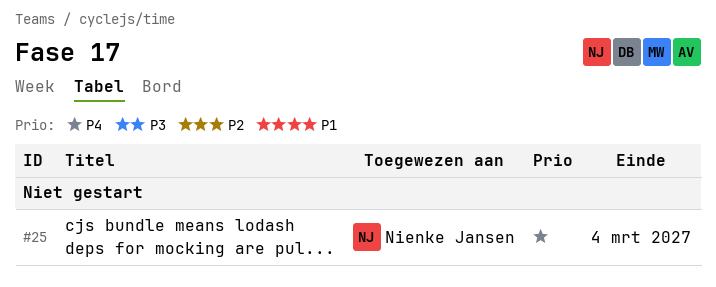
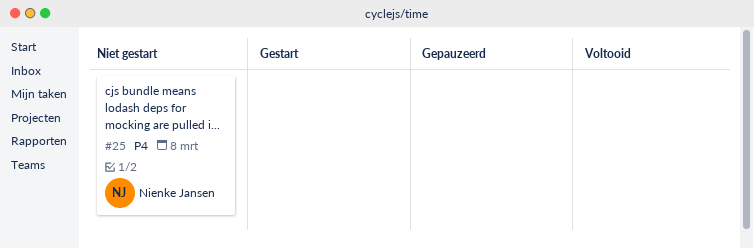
#25, due: Mar 4 -> Mar 8

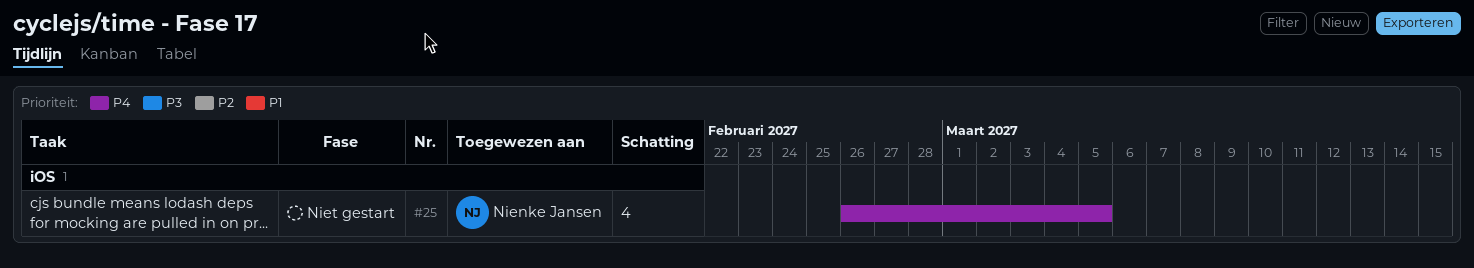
#25, due: Mar 8 -> Mar 5

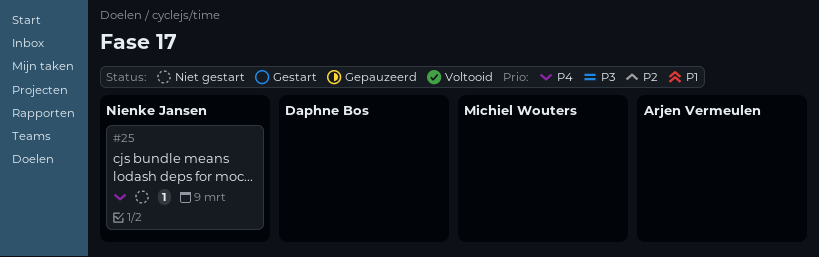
#25, estimate: 4 -> 1
#25, due: Mar 5 -> Mar 9

